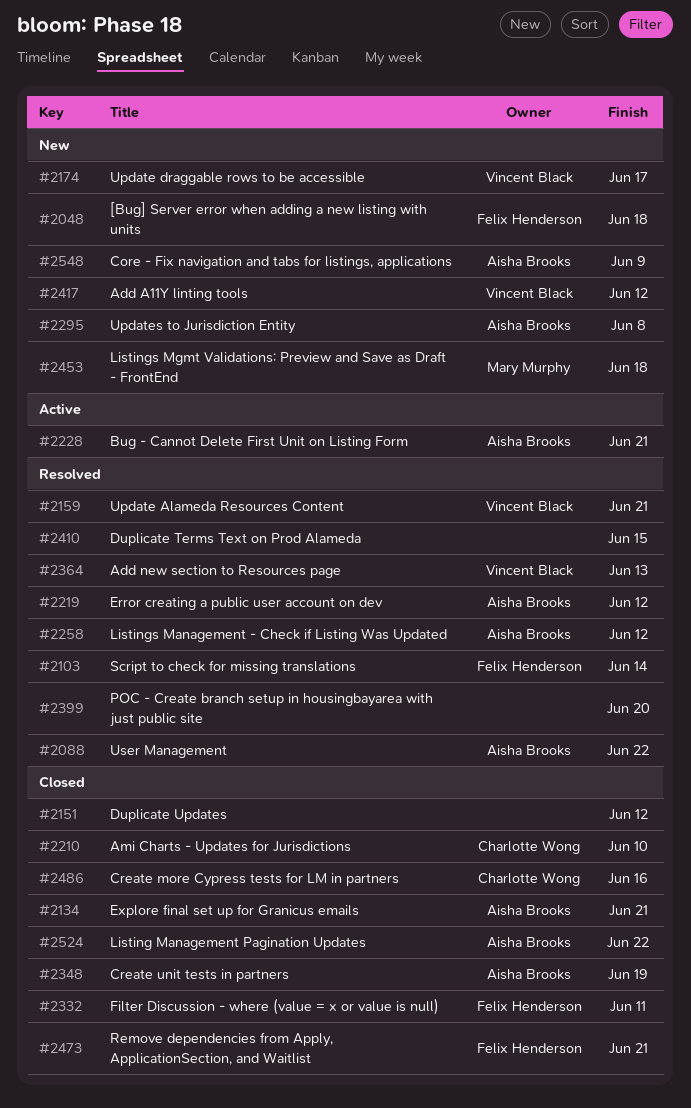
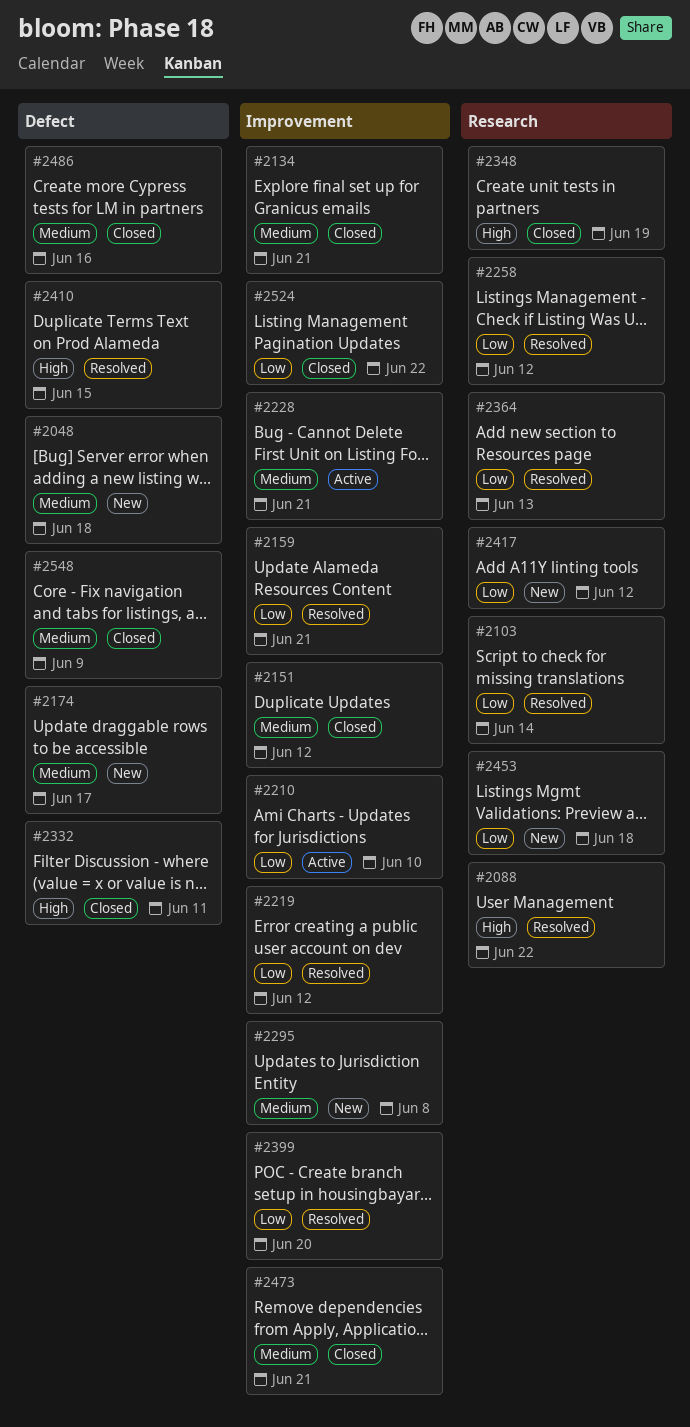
#2210, status: Closed -> Active
#2548, status: New -> Closed

